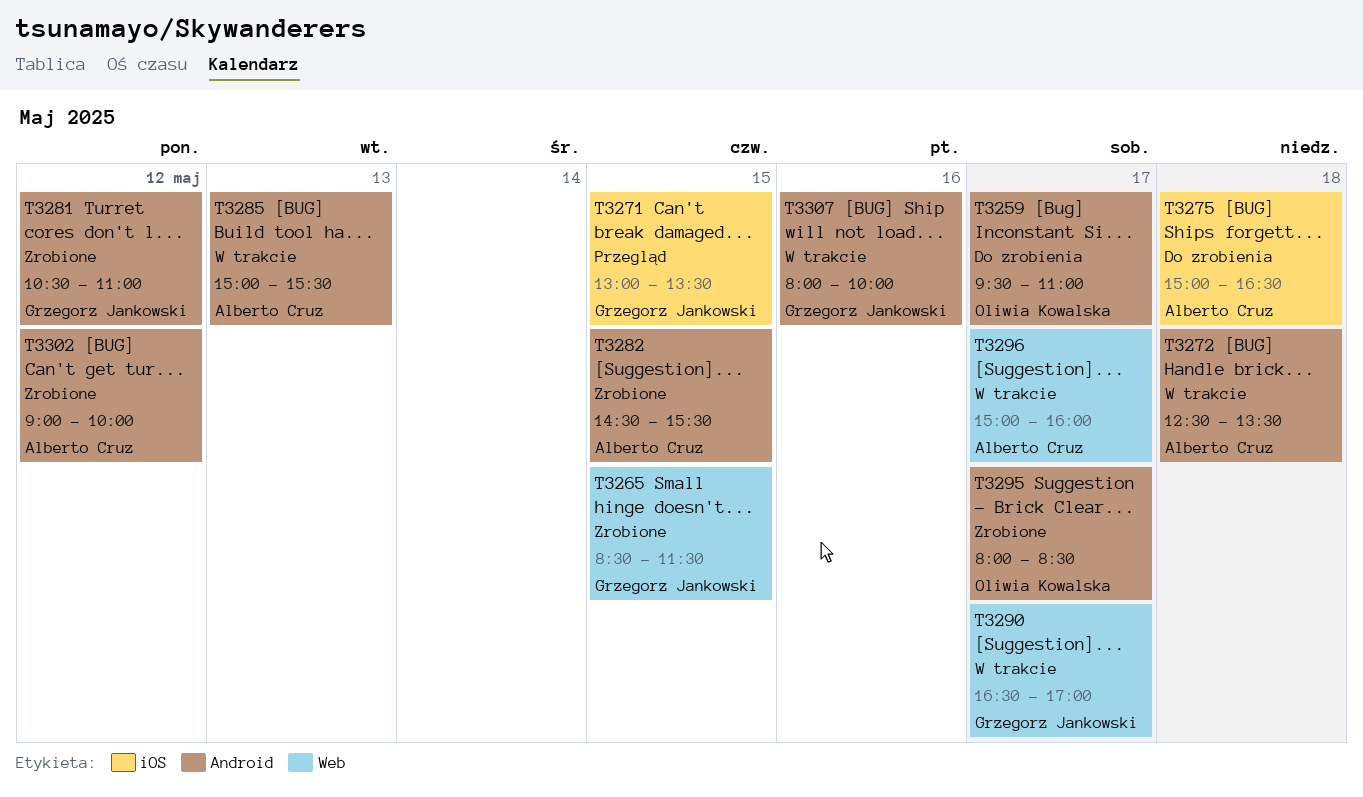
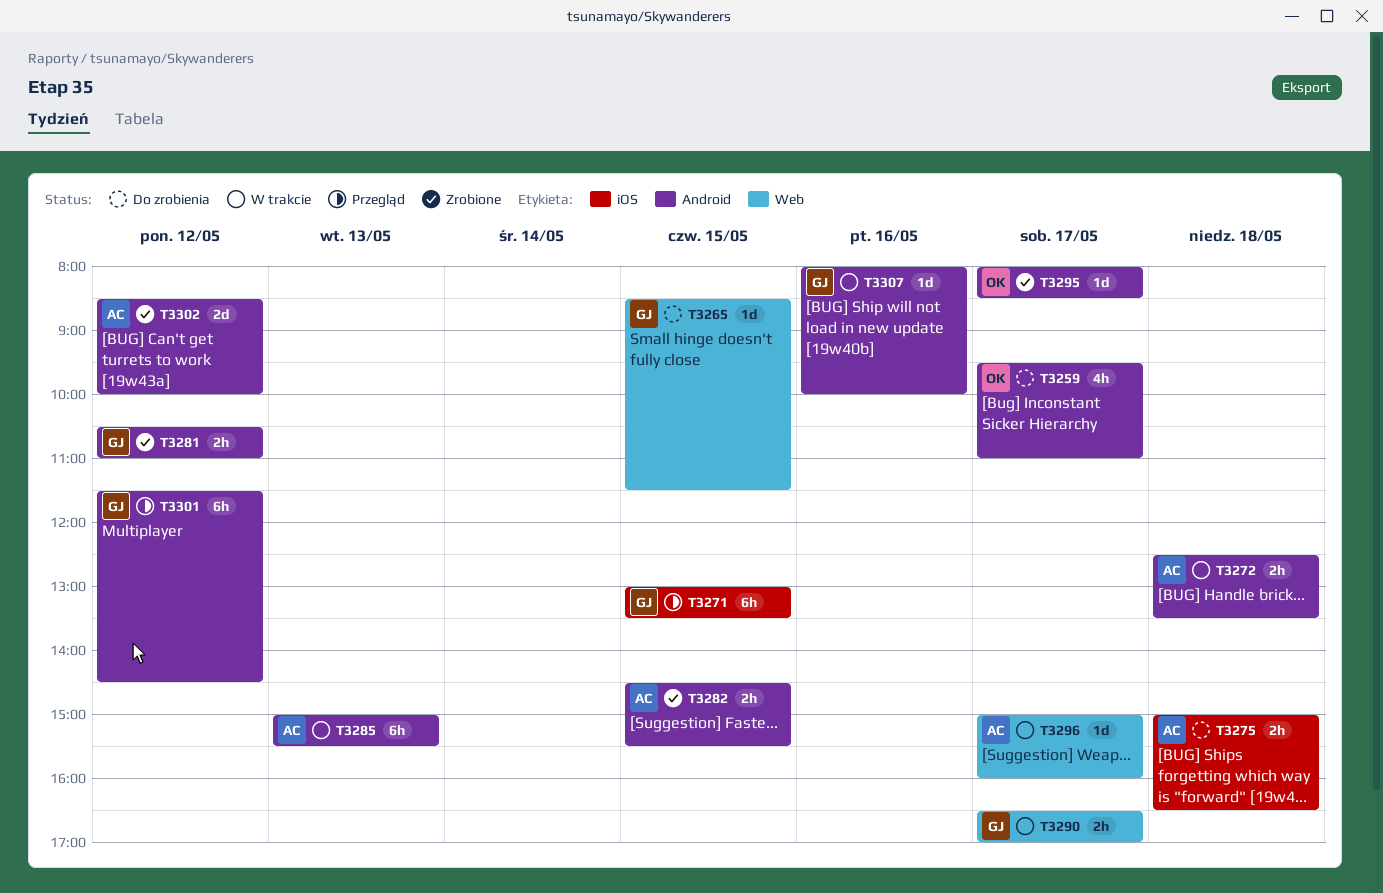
T3265, status: Zrobione -> Do zrobienia
T3301: none -> present
T3302, begins: 09:00 -> 08:30

